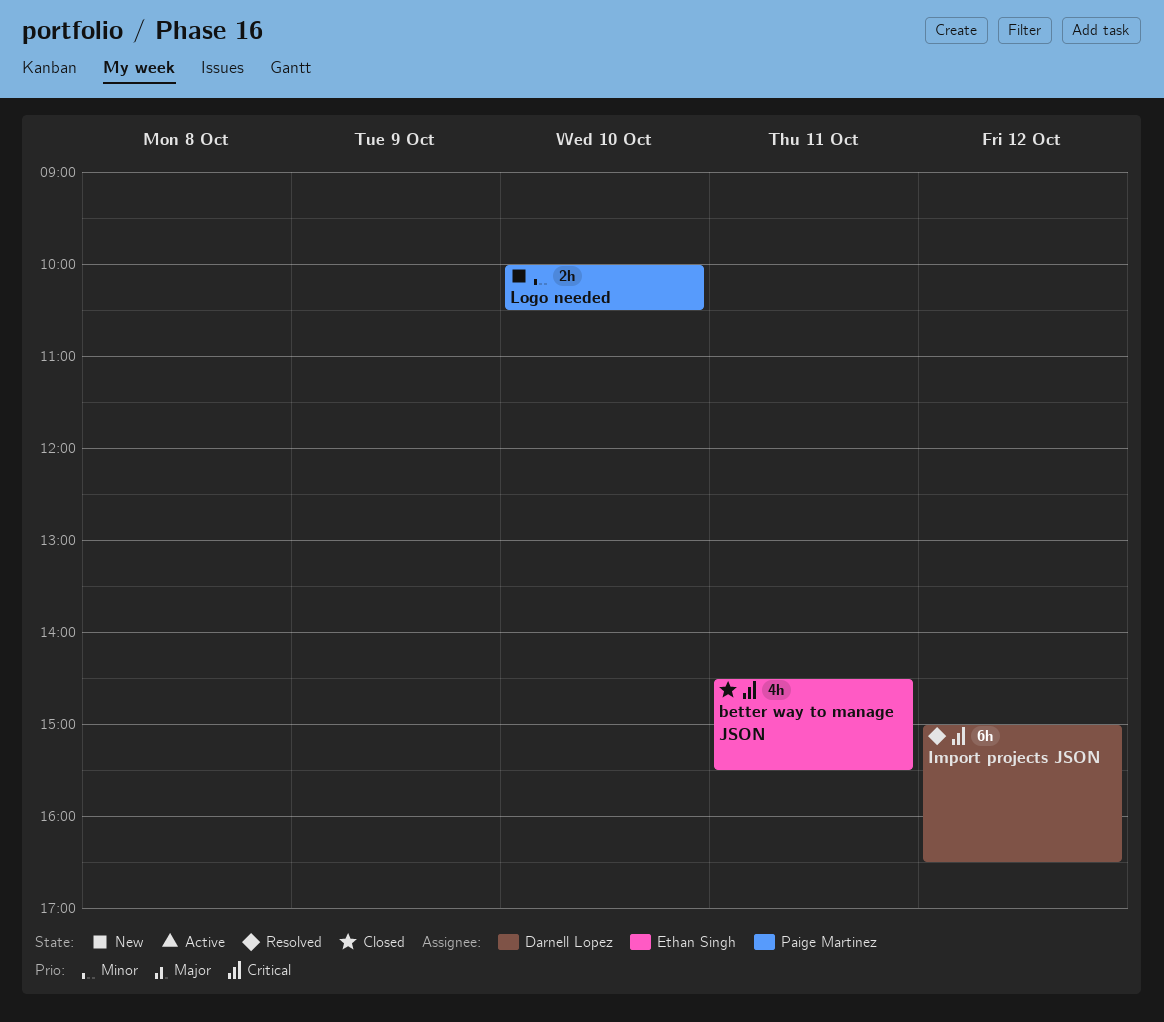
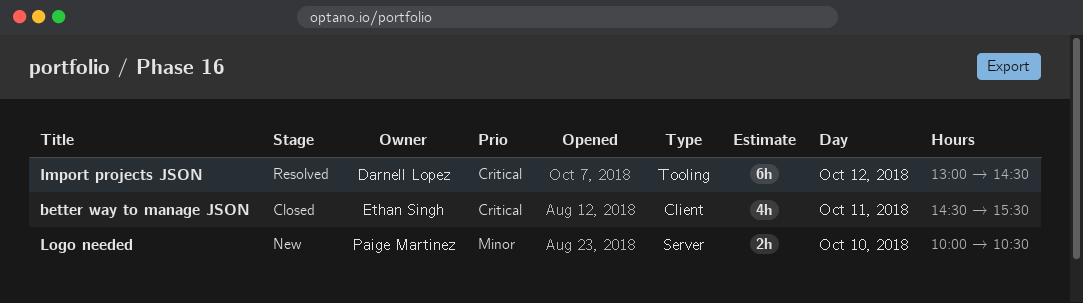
Import projects JSON, begins: 15:00 -> 13:00
Import projects JSON, ends: 16:30 -> 14:30

